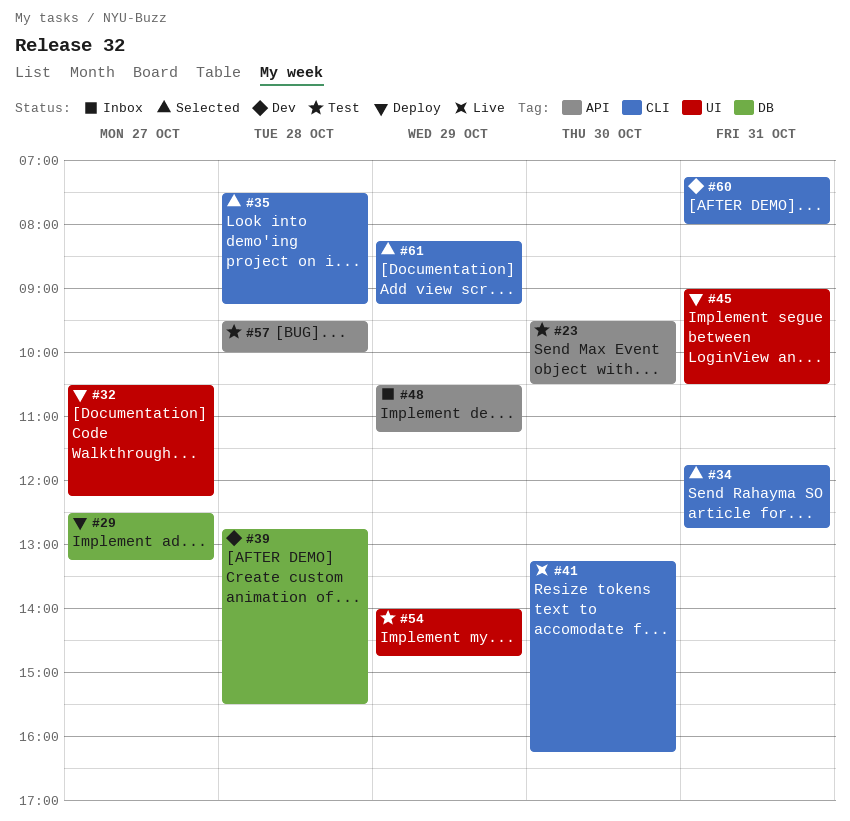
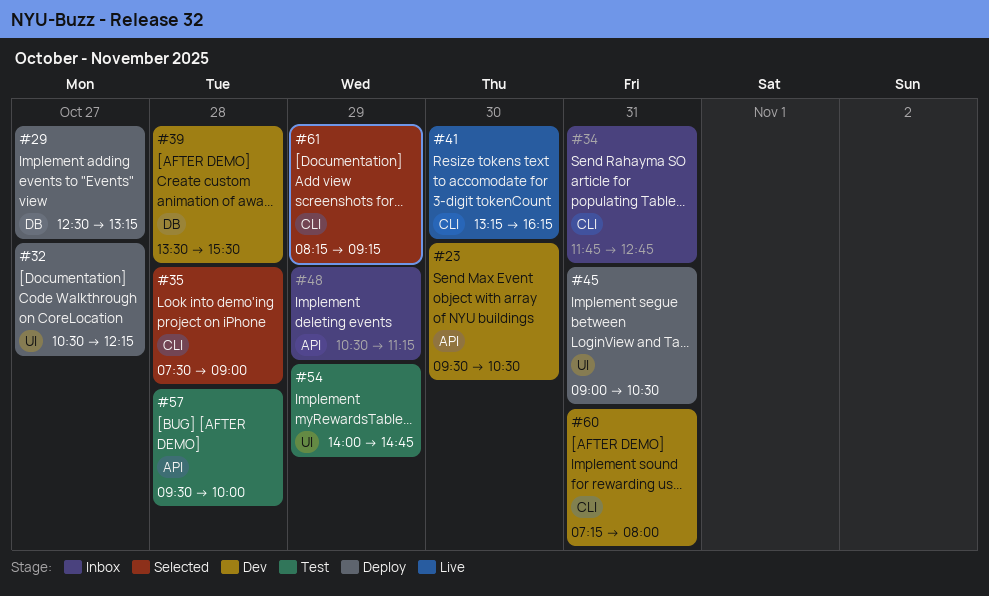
#23, status: Test -> Dev
#34, status: Selected -> Inbox
#35, ends: 09:15 -> 09:00
#39, begins: 12:45 -> 13:30

